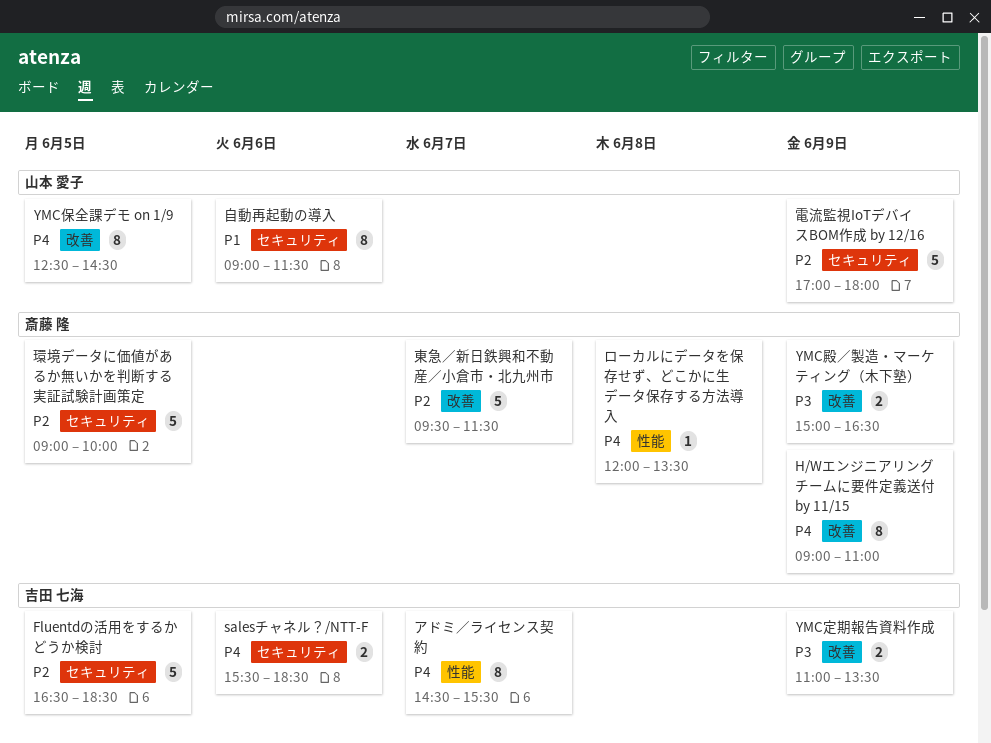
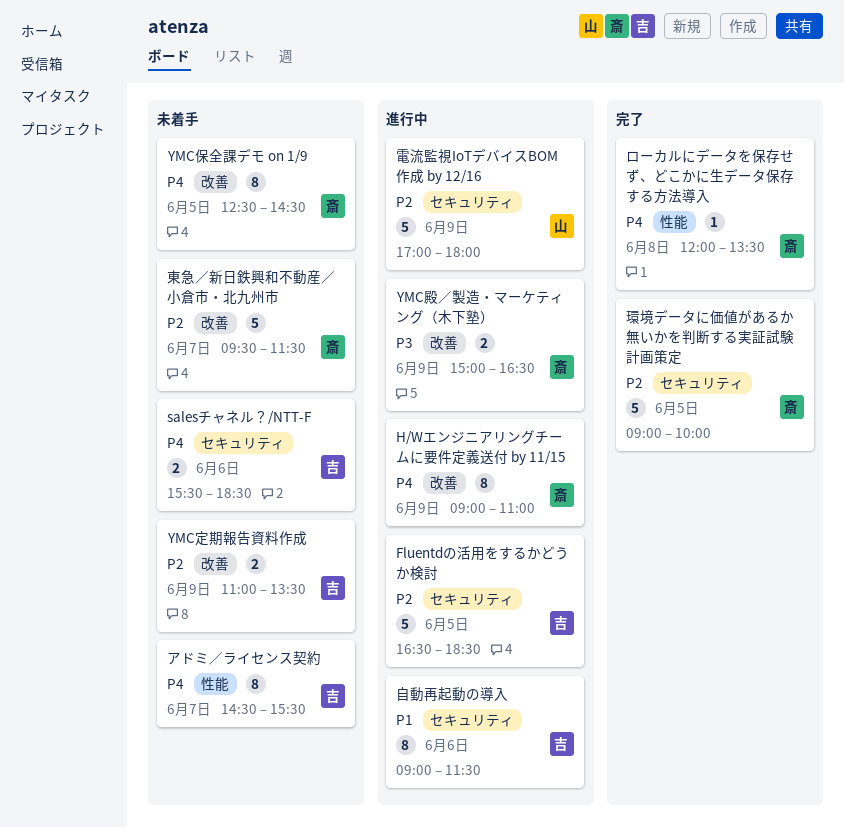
YMC保全課デモ on 1/9, owner: 山本 愛子 -> 斎藤 隆
YMC定期報告資料作成, priority: P3 -> P2
自動再起動の導入, owner: 山本 愛子 -> 吉田 七海

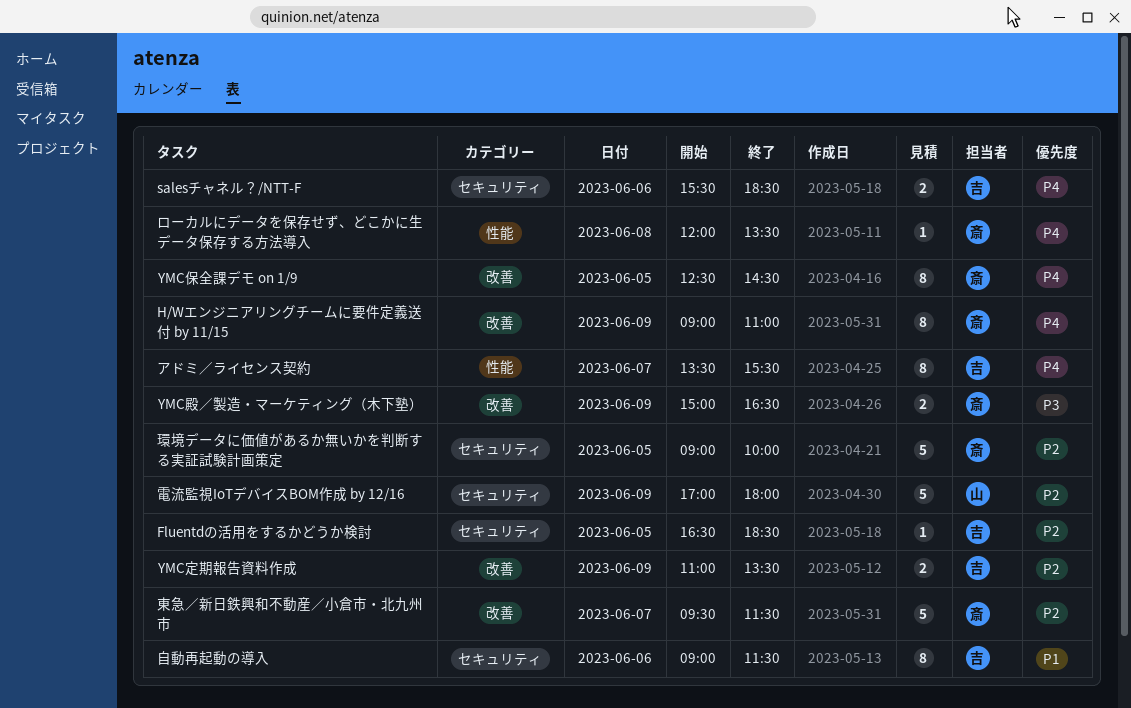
Fluentdの活用をするかどうか検討, estimate: 5 -> 1
アドミ／ライセンス契約, begins: 14:30 -> 13:30

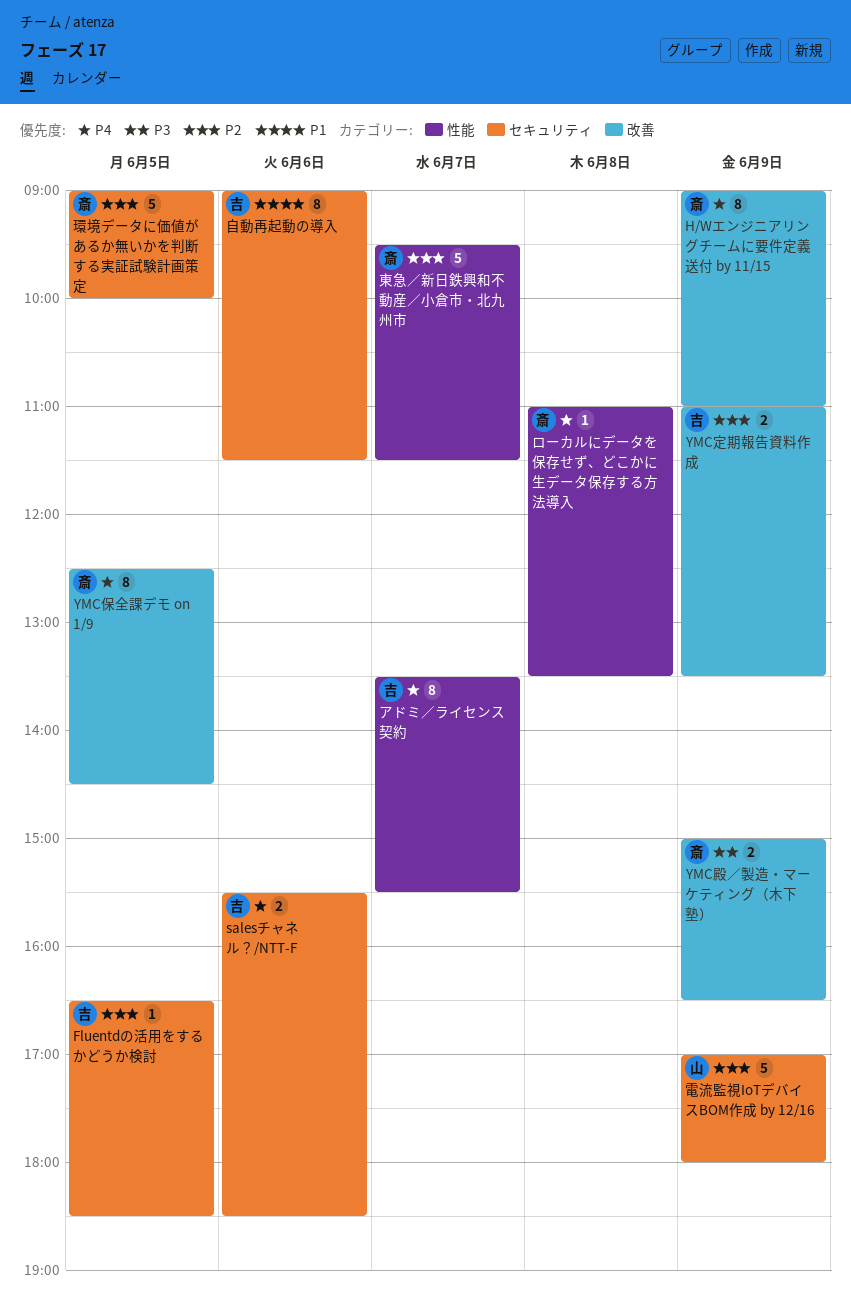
ローカルにデータを保存せず、どこかに生データ保存する方法導入, begins: 12:00 -> 11:00
東急／新日鉄興和不動産／小倉市・北九州市, label: 改善 -> 性能

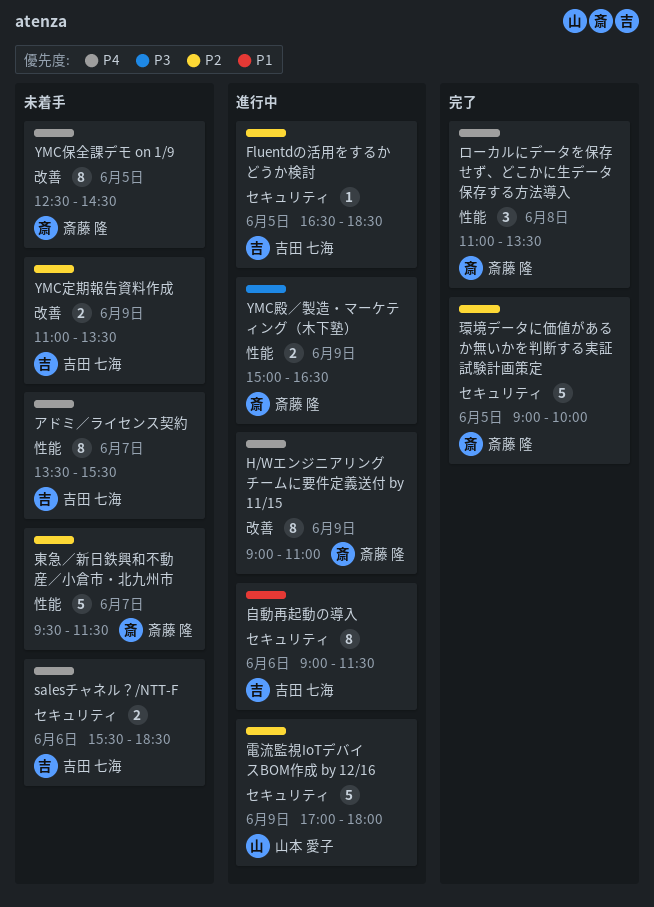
YMC殿／製造・マーケティング（木下塾）, label: 改善 -> 性能
ローカルにデータを保存せず、どこかに生データ保存する方法導入, estimate: 1 -> 3

